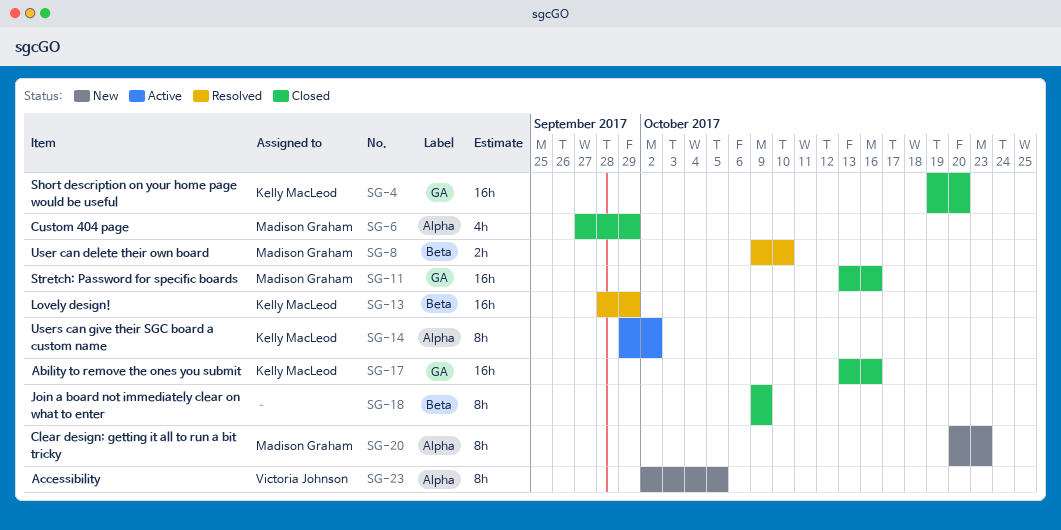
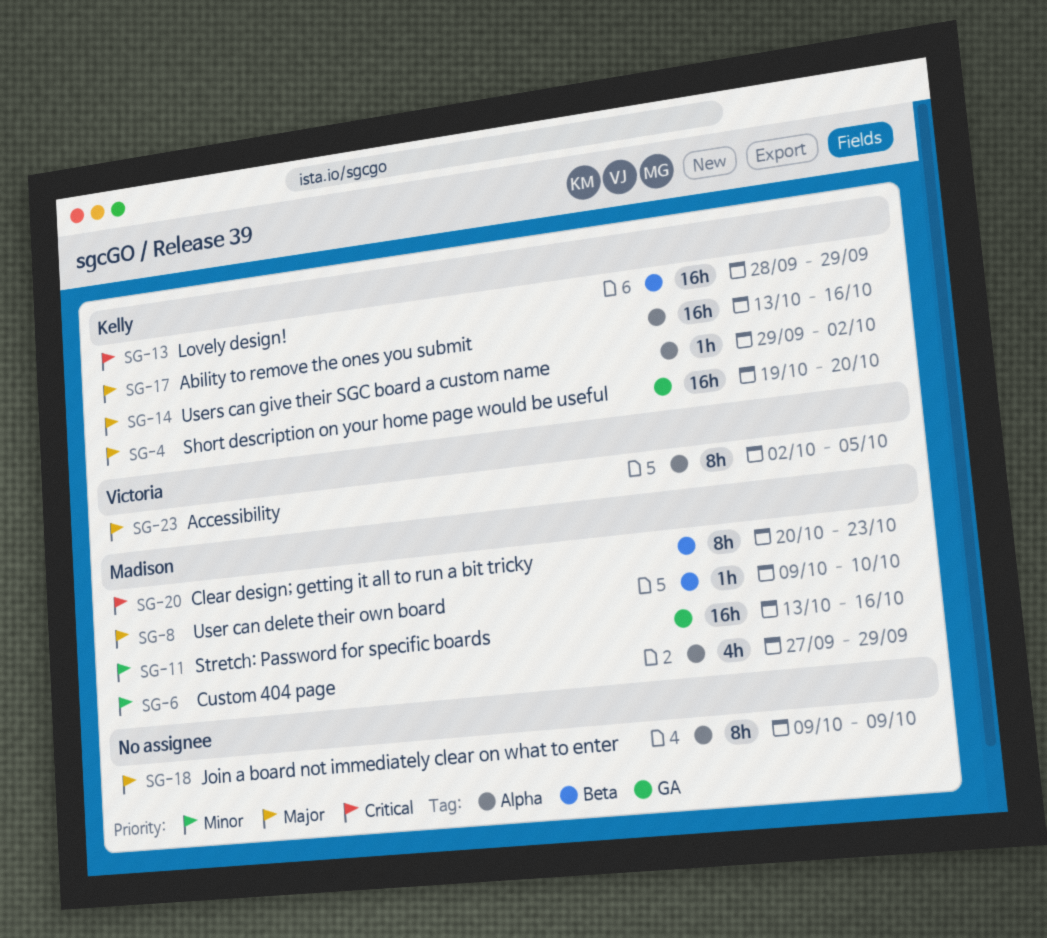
SG-8, estimate: 2h -> 1h
SG-14, estimate: 8h -> 1h
SG-17, label: GA -> Alpha
SG-18, label: Beta -> Alpha
SG-20, label: Alpha -> Beta

